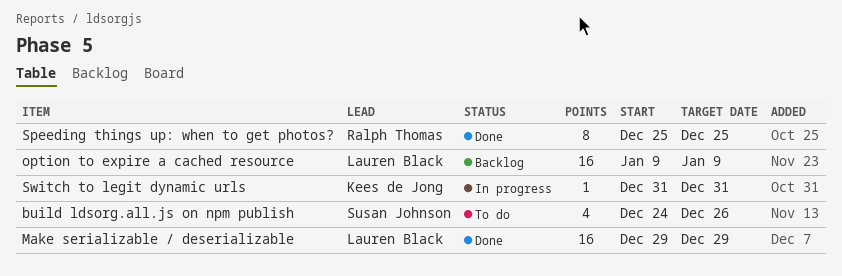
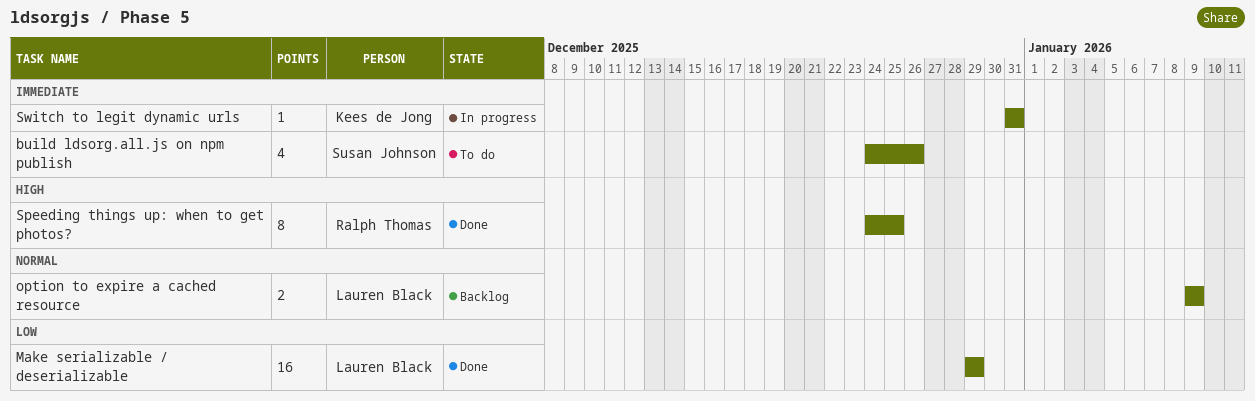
option to expire a cached resource, estimate: 16 -> 2
Speeding things up: when to get photos?, start: Dec 25 -> Dec 24

